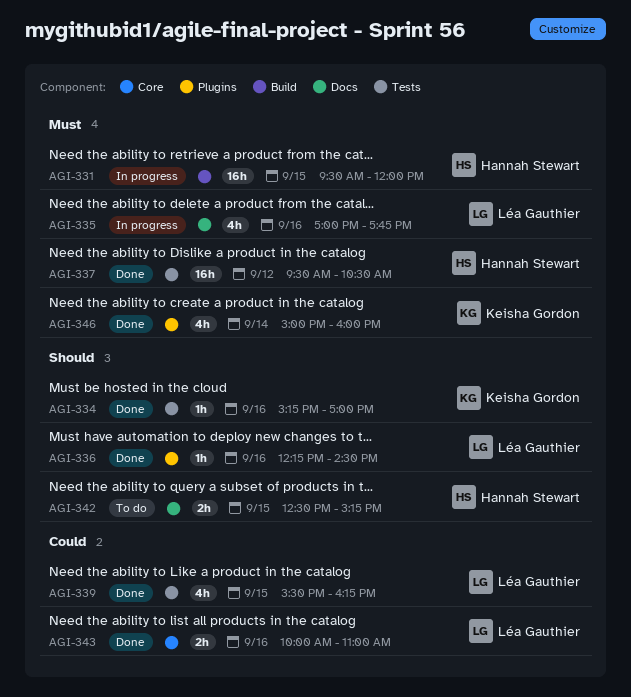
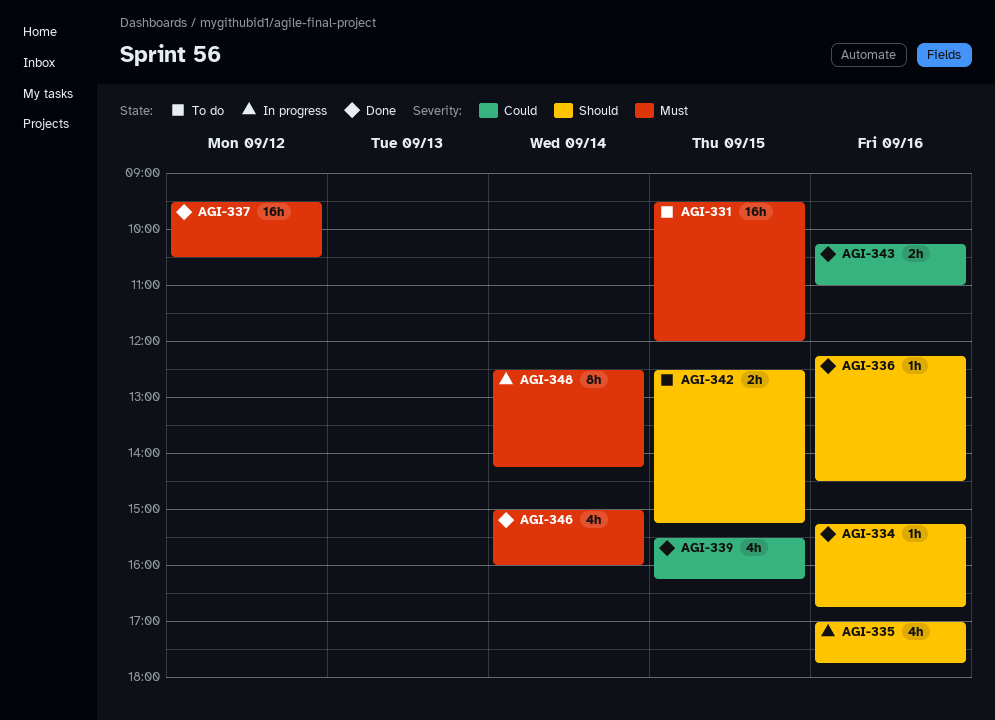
AGI-331, status: In progress -> To do
AGI-334, ends: 17:00 -> 16:45
AGI-335, priority: Must -> Should
AGI-343, begins: 10:00 -> 10:15
AGI-348: none -> present

